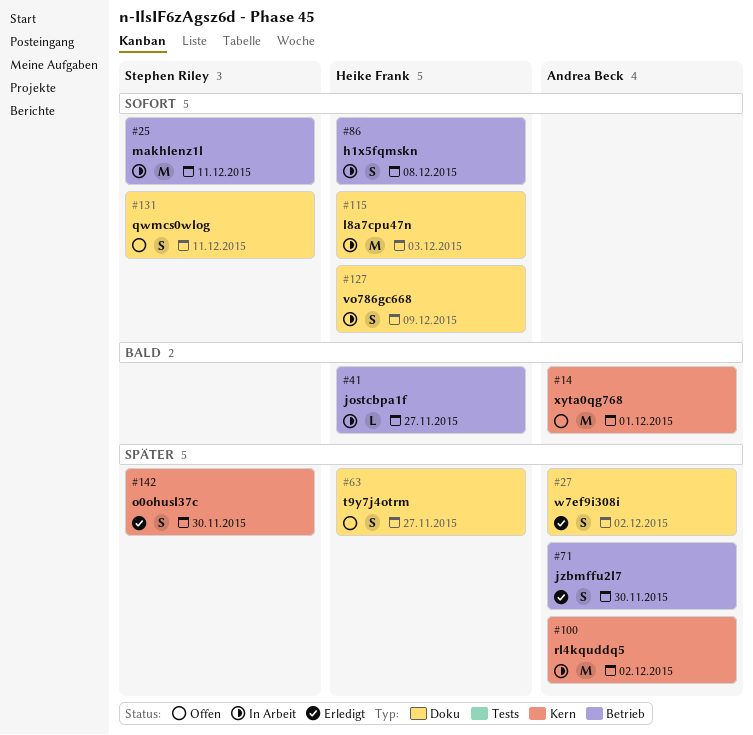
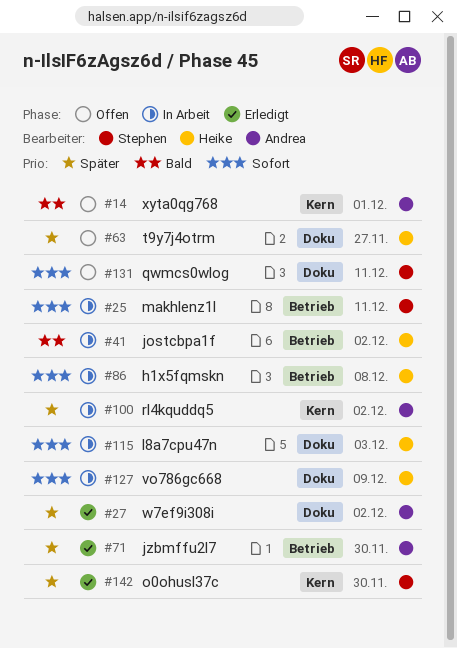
#41, due: Nov 27 -> Dec 2

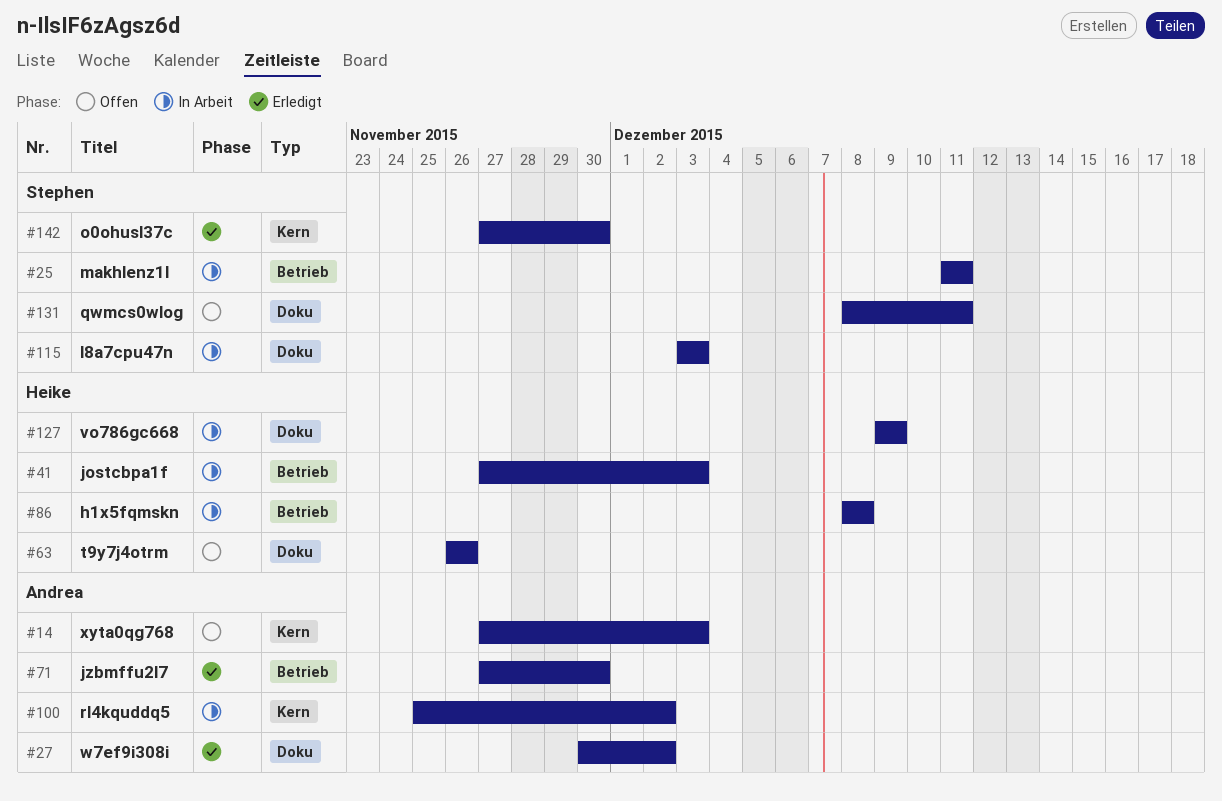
#14, due: Dec 1 -> Dec 3
#41, due: Dec 2 -> Dec 3
#63, due: Nov 27 -> Nov 26
#115, owner: Heike -> Stephen

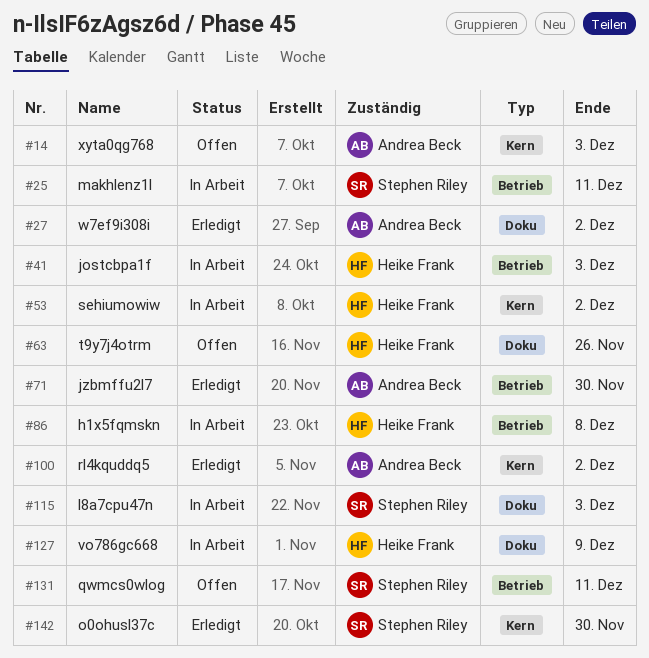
#53: none -> present
#100, status: In Arbeit -> Erledigt
#131, label: Doku -> Betrieb

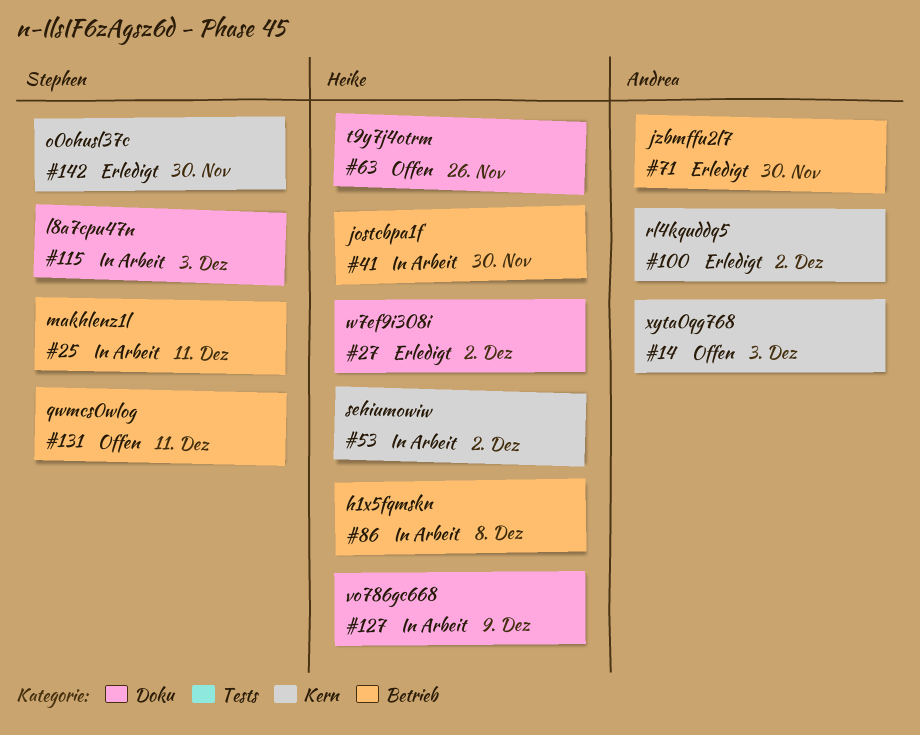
#27, owner: Andrea Beck -> Heike Frank
#41, due: Dec 3 -> Nov 30

